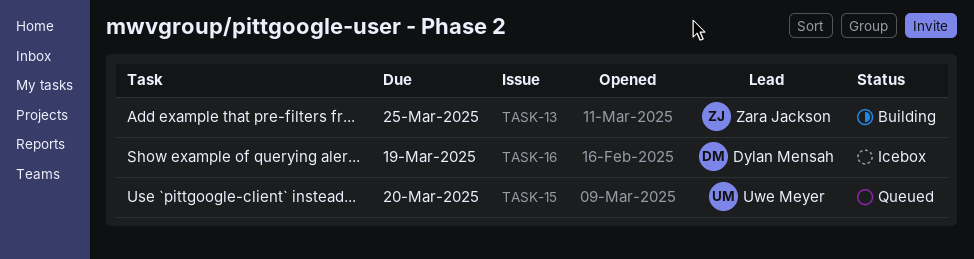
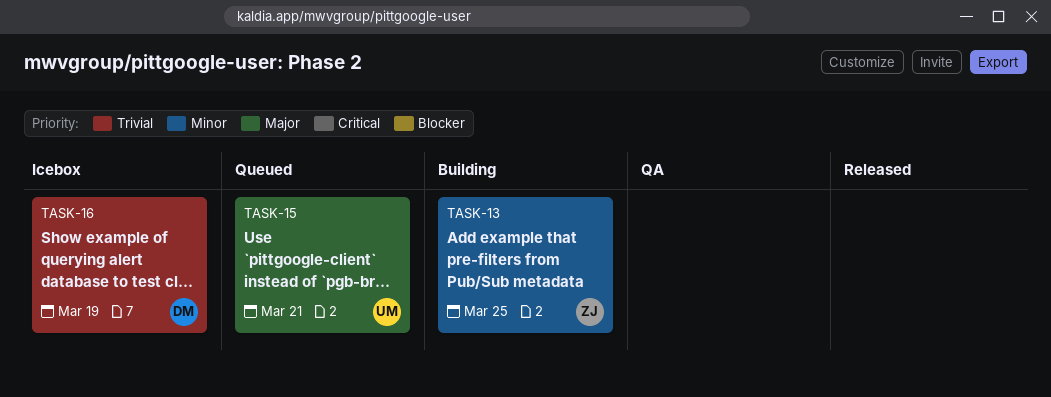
TASK-15, due: Mar 20 -> Mar 21

